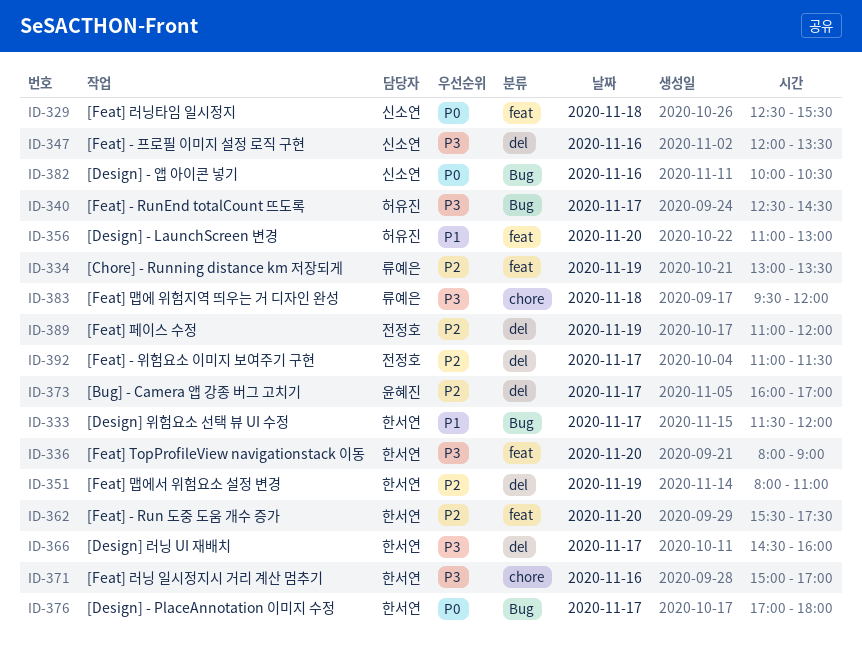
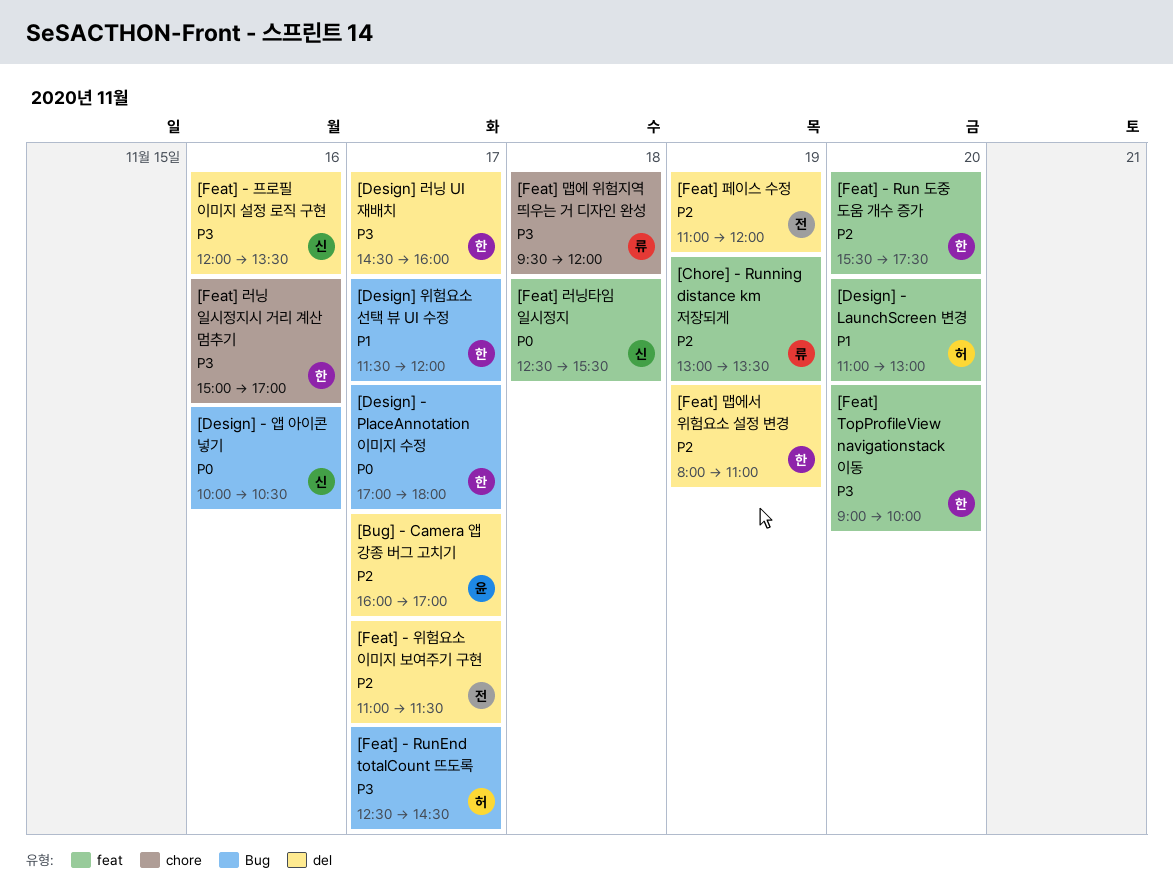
[Feat] TopProfileView navigationstack 이동, begins: 08:00 -> 09:00
[Feat] TopProfileView navigationstack 이동, ends: 09:00 -> 10:00

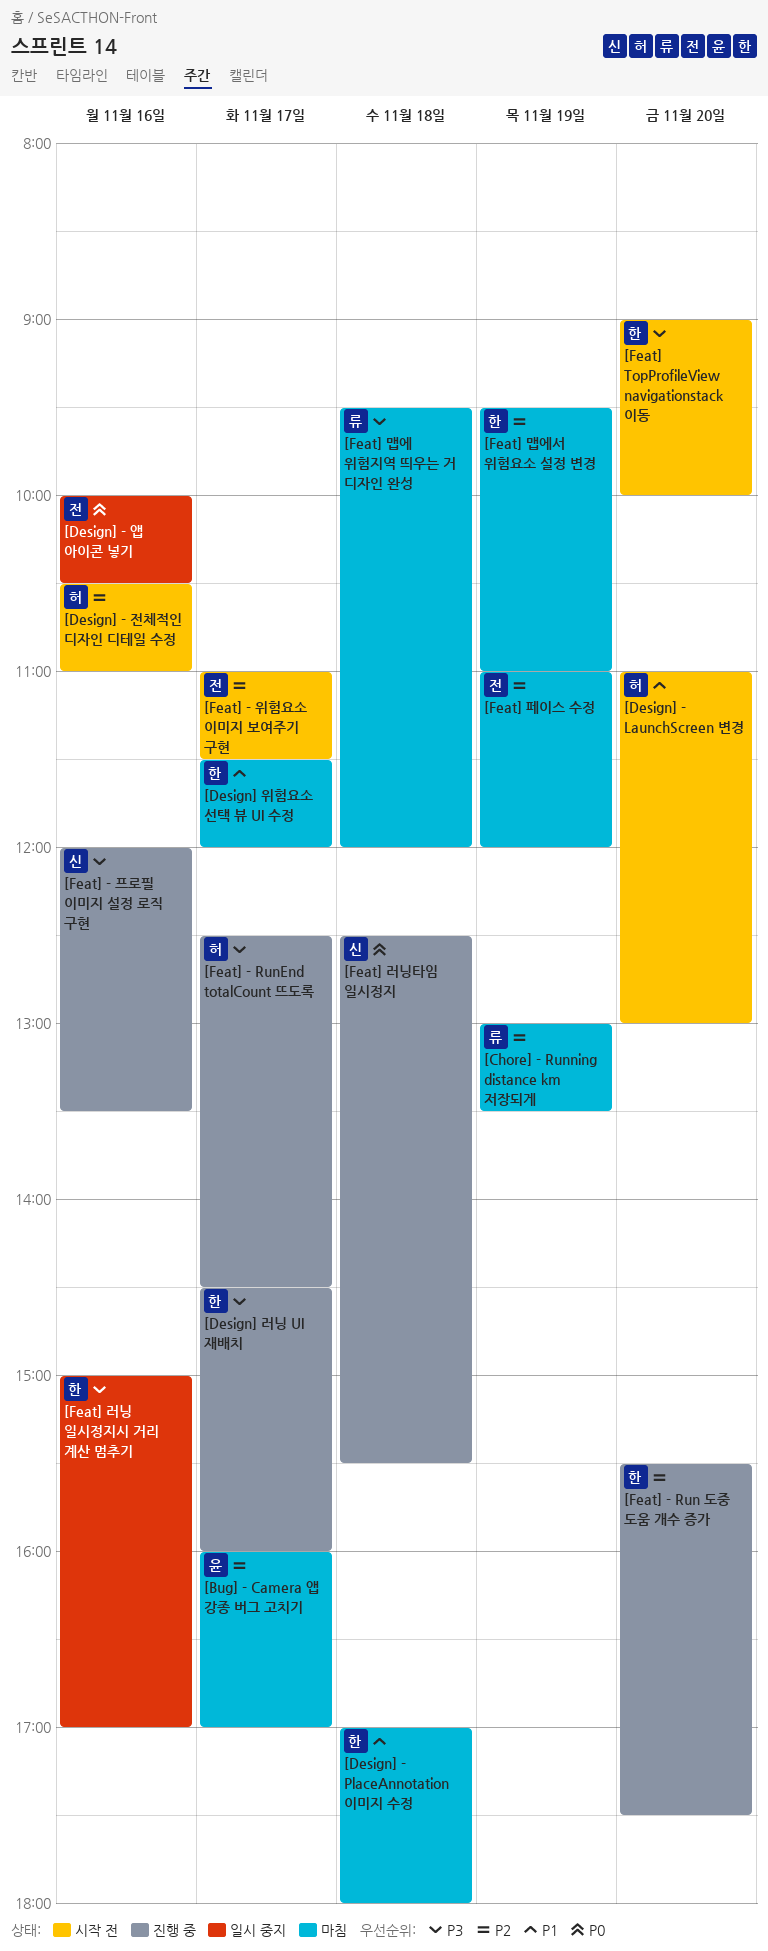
[Design] - PlaceAnnotation 이미지 수정, priority: P0 -> P1
[Design] - PlaceAnnotation 이미지 수정, day: Nov 17 -> Nov 18
[Design] - 앱 아이콘 넣기, owner: 신 -> 전
[Design] - 전체적인 디자인 디테일 수정: none -> present
[Feat] 맵에서 위험요소 설정 변경, begins: 08:00 -> 09:30

